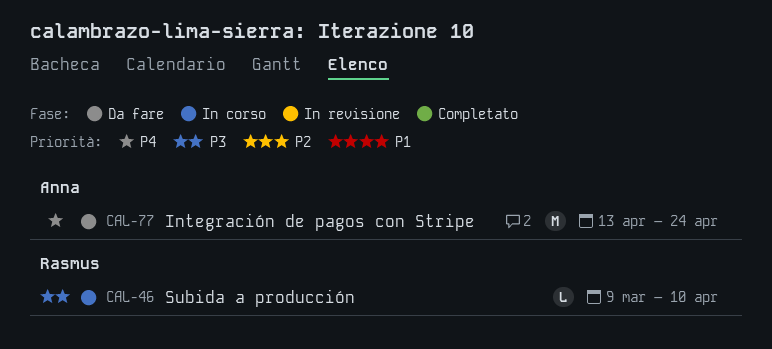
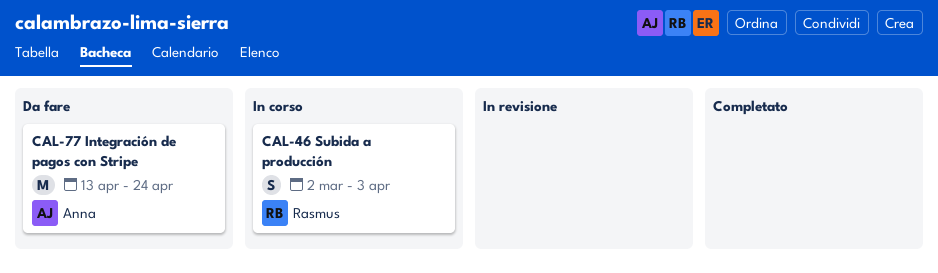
CAL-46, estimate: L -> S
CAL-46, start: Mar 9 -> Mar 2
CAL-46, due: Apr 10 -> Apr 3

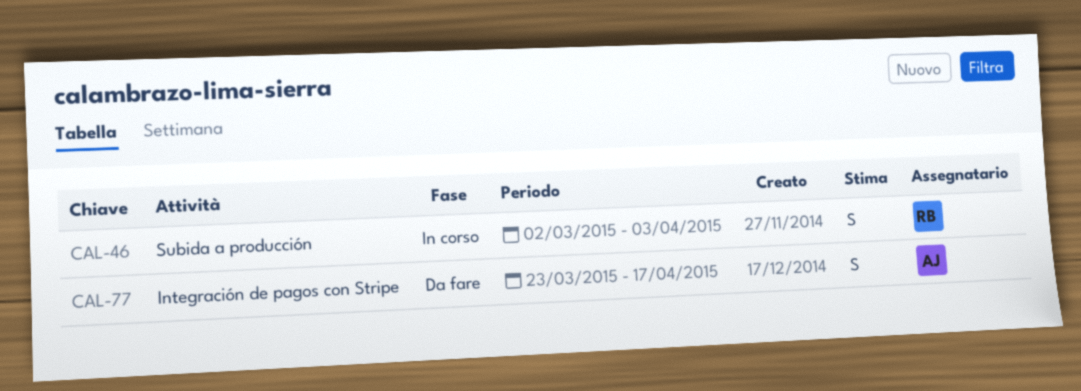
CAL-77, estimate: M -> S
CAL-77, start: Apr 13 -> Mar 23
CAL-77, due: Apr 24 -> Apr 17

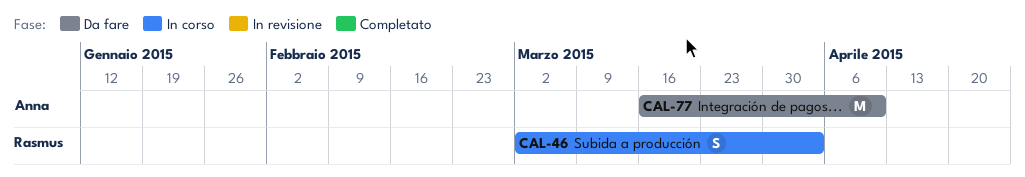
CAL-77, estimate: S -> M
CAL-77, start: Mar 23 -> Mar 16
CAL-77, due: Apr 17 -> Apr 10

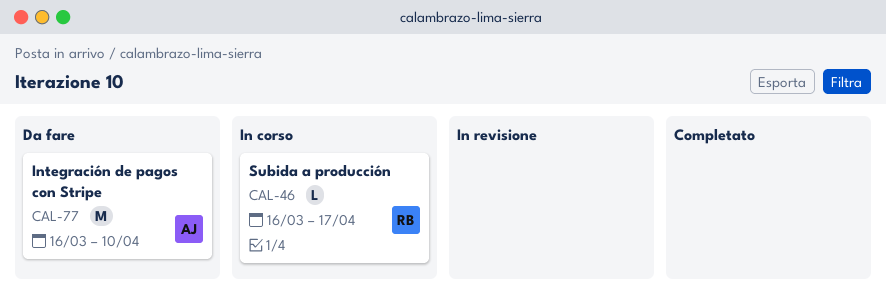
CAL-46, estimate: S -> L
CAL-46, start: Mar 2 -> Mar 16
CAL-46, due: Apr 3 -> Apr 17

